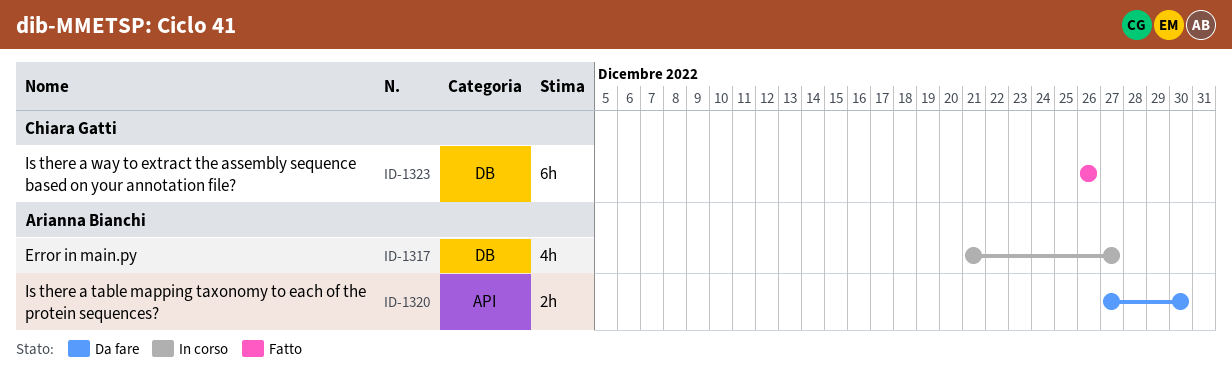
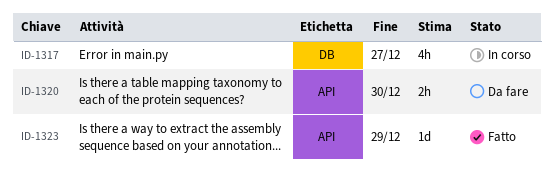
ID-1323, label: DB -> API
ID-1323, estimate: 6h -> 1d
ID-1323, due: Dec 26 -> Dec 29

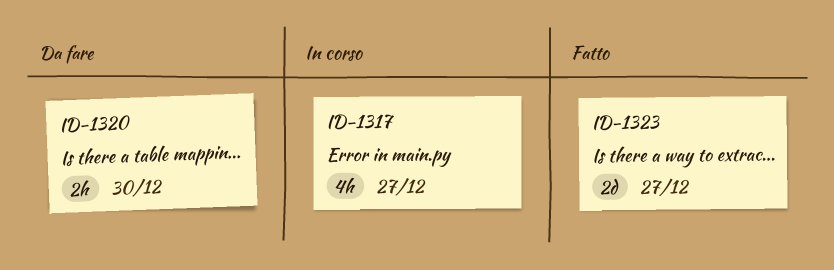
ID-1323, estimate: 1d -> 2d
ID-1323, due: Dec 29 -> Dec 27

